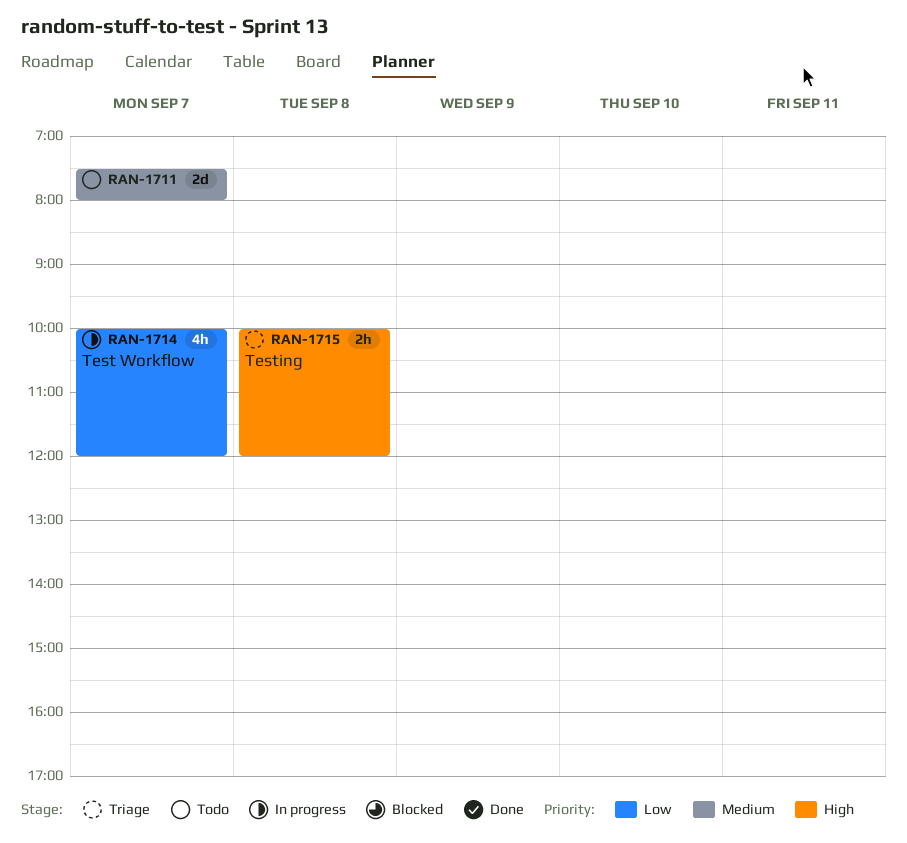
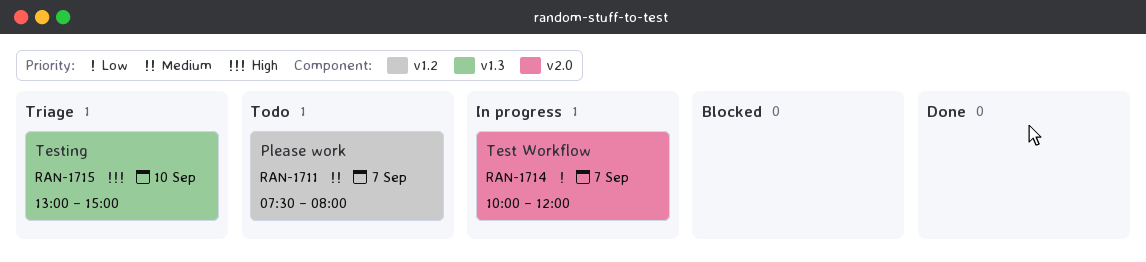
RAN-1715, day: Sep 8 -> Sep 10
RAN-1715, begins: 10:00 -> 13:00
RAN-1715, ends: 12:00 -> 15:00

